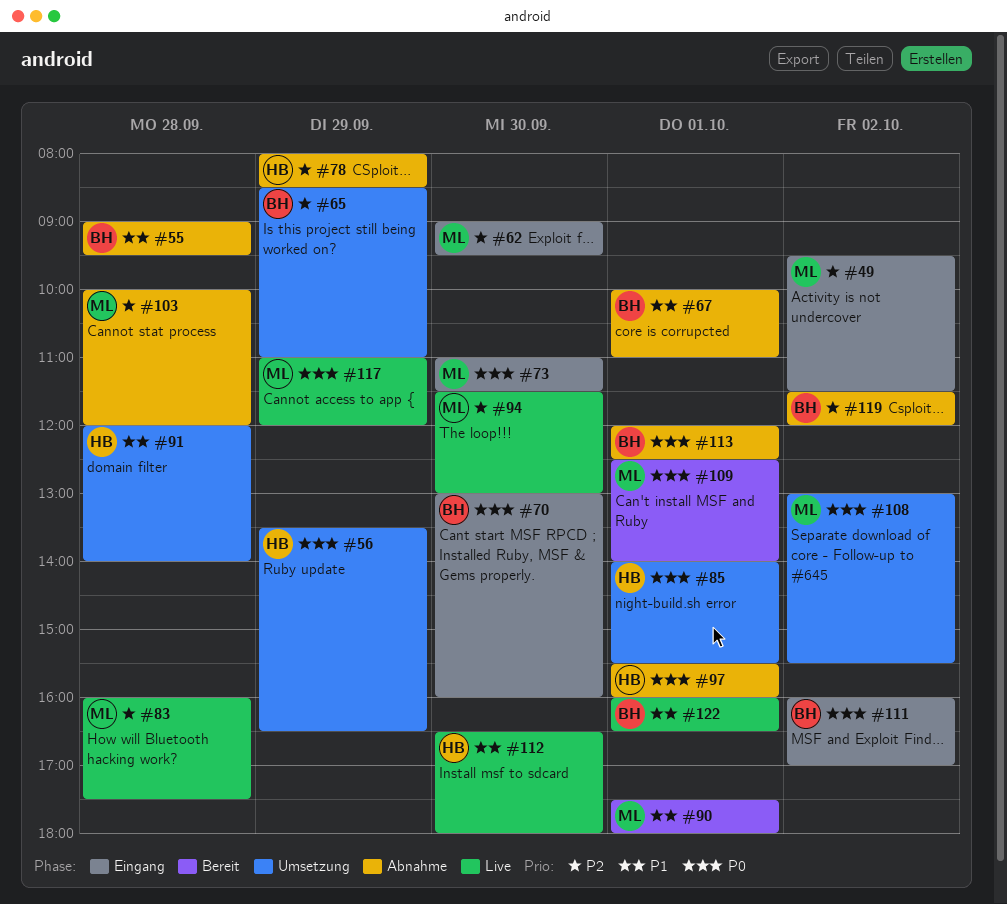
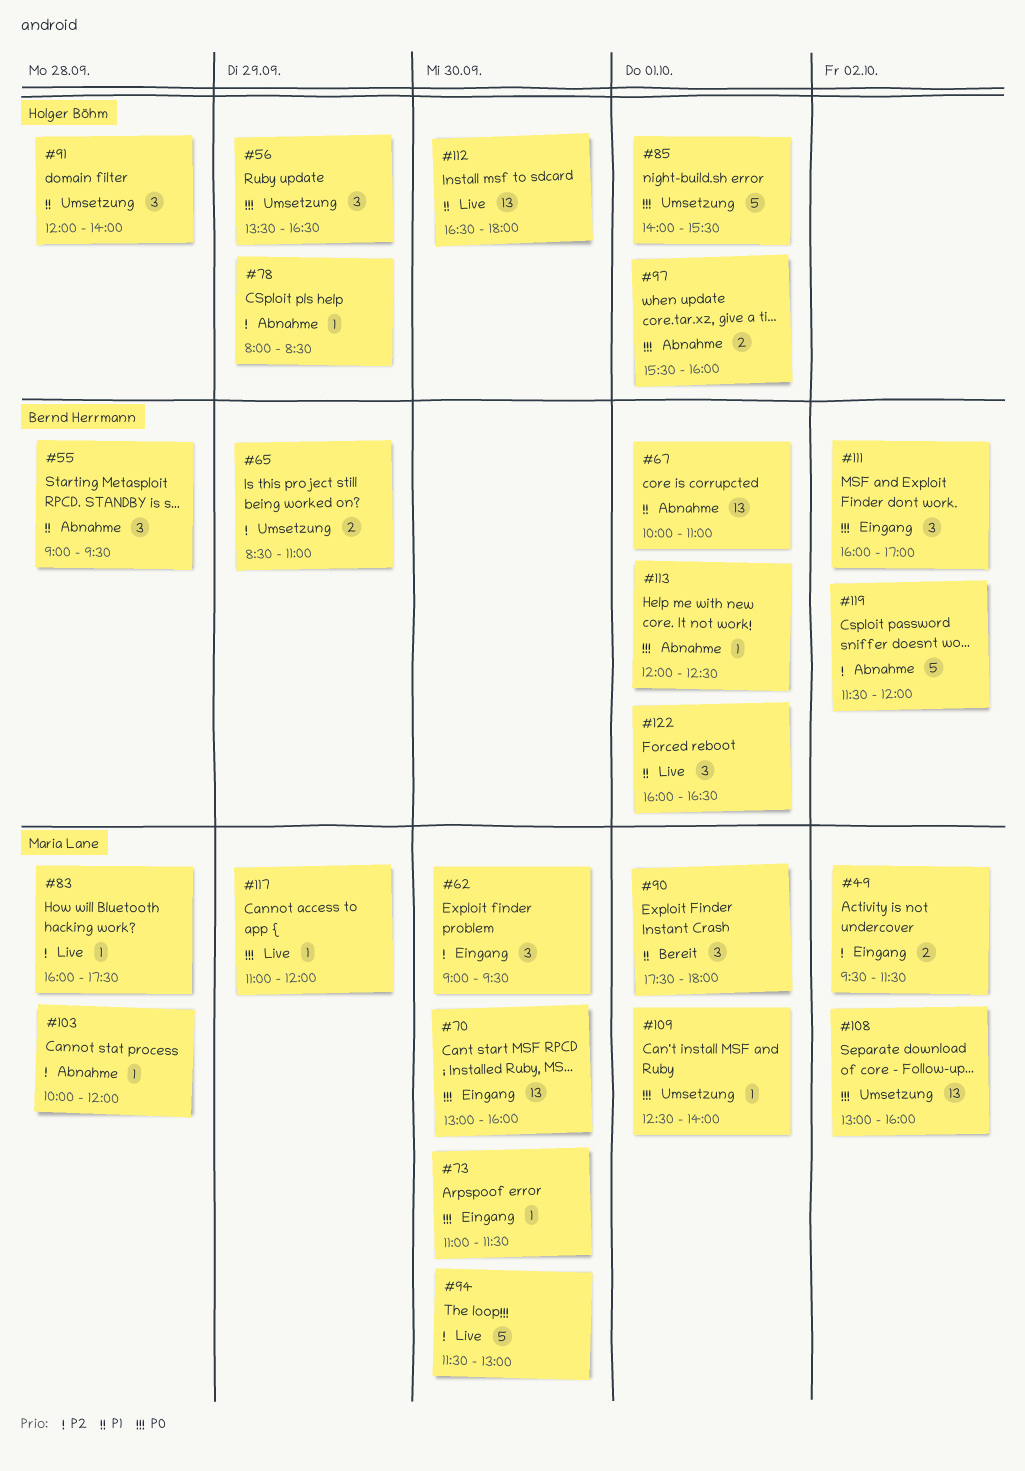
#70, owner: Bernd Herrmann -> Maria Lane
#108, ends: 15:30 -> 16:00
#109, status: Bereit -> Umsetzung

